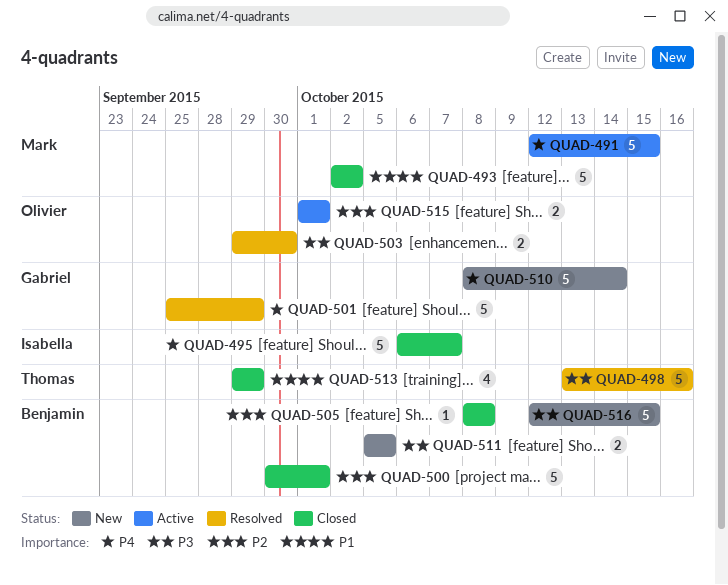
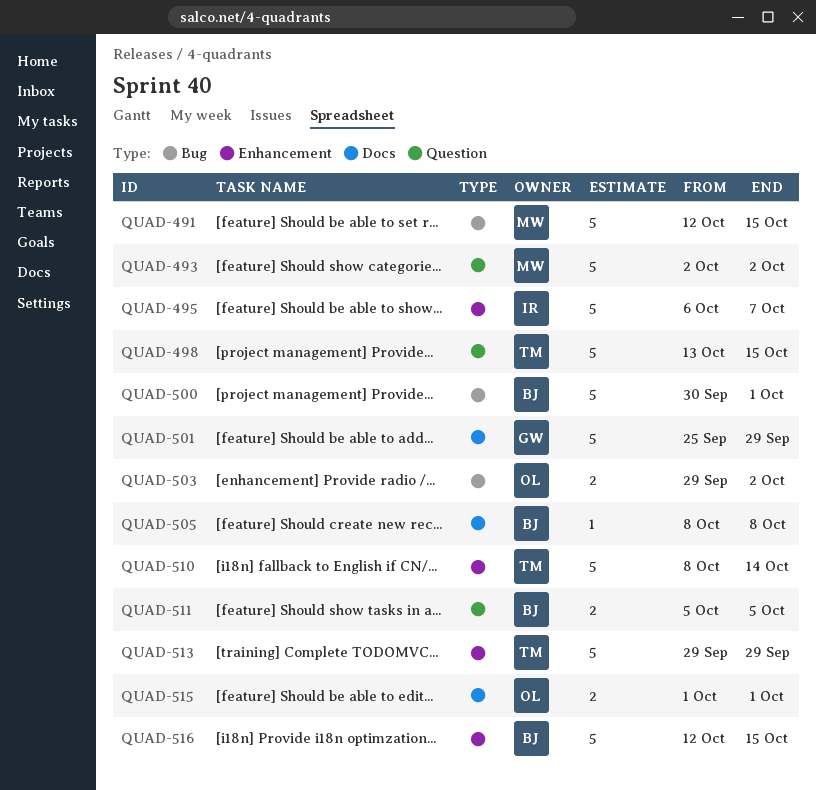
QUAD-498, due: Oct 16 -> Oct 15
QUAD-503, due: Sep 30 -> Oct 2
QUAD-510, owner: Gabriel -> Thomas
QUAD-513, estimate: 4 -> 5

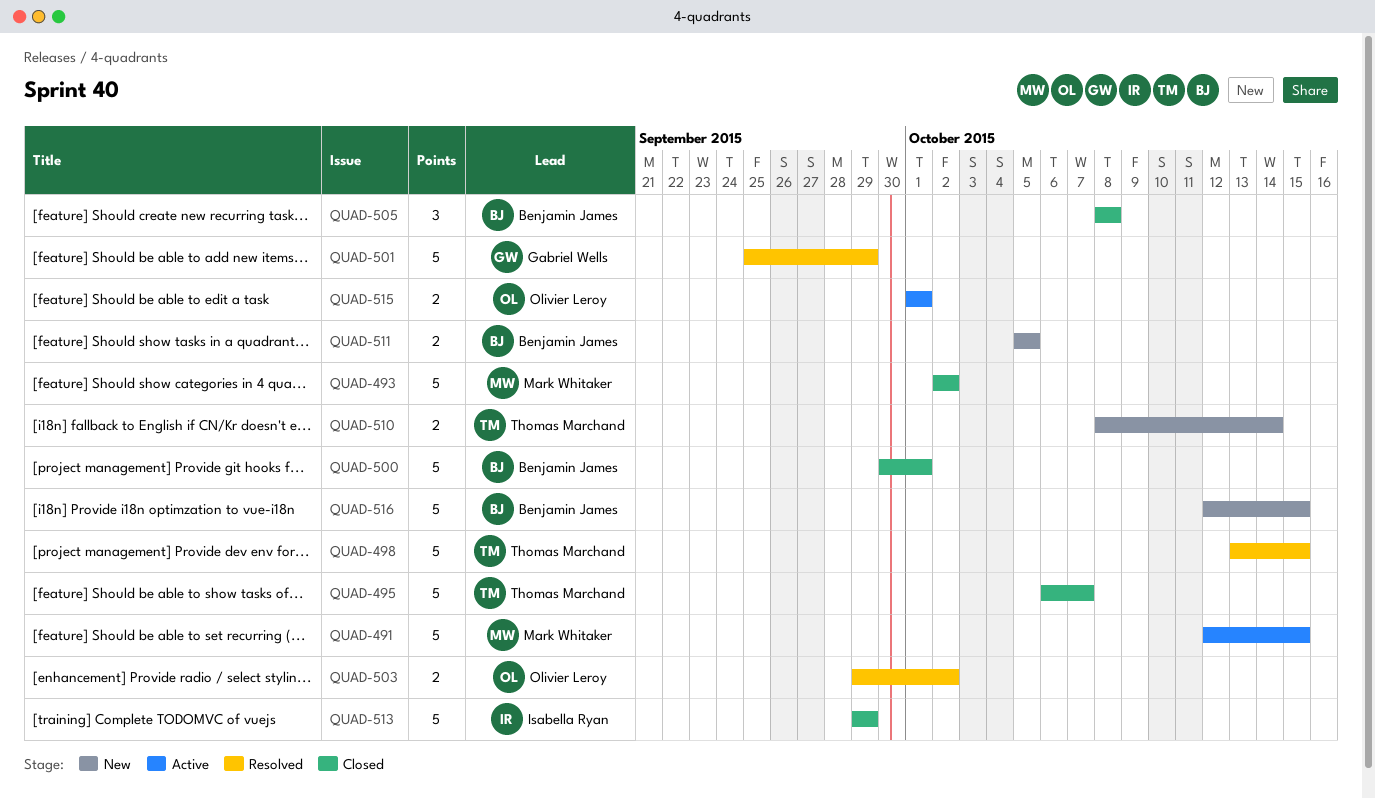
QUAD-495, owner: Isabella Ryan -> Thomas Marchand
QUAD-505, estimate: 1 -> 3
QUAD-510, estimate: 5 -> 2
QUAD-513, owner: Thomas Marchand -> Isabella Ryan

